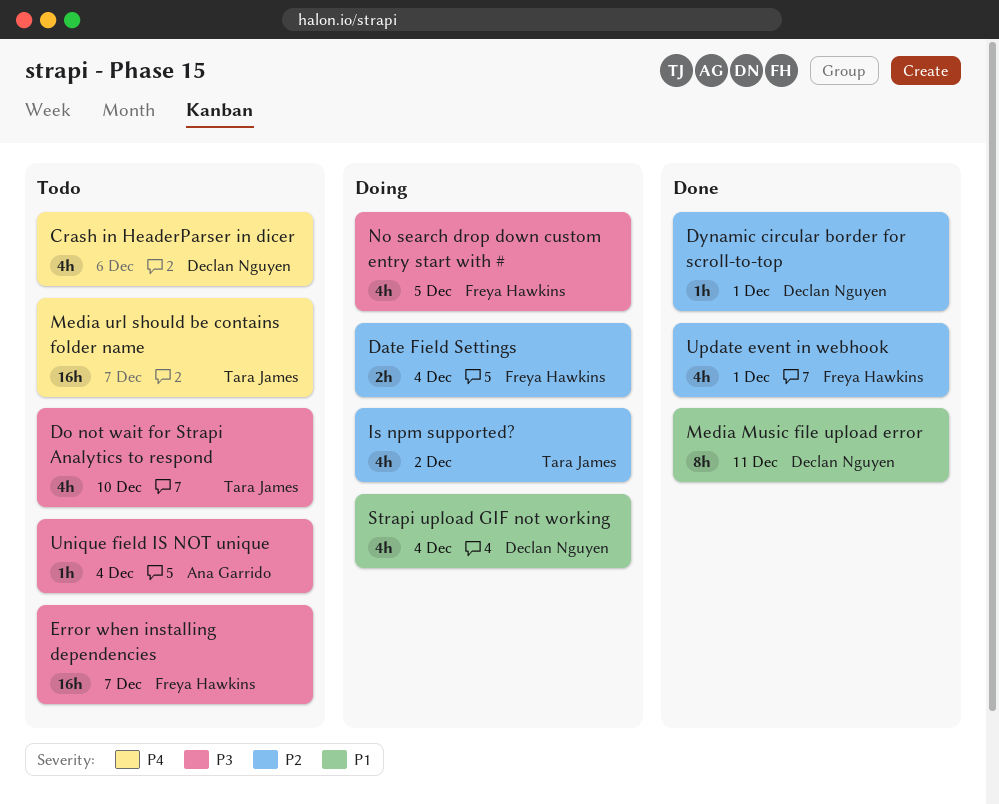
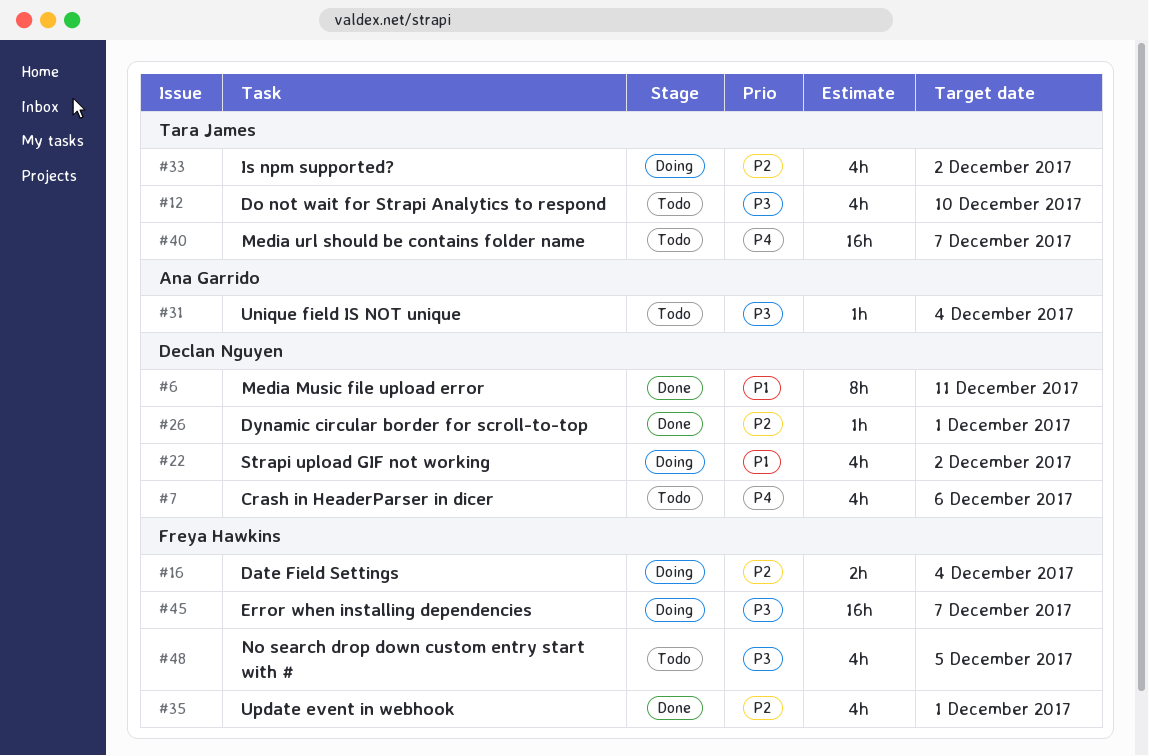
Error when installing dependencies, status: Todo -> Doing
No search drop down custom entry start with #, status: Doing -> Todo
Strapi upload GIF not working, due: Dec 4 -> Dec 2

